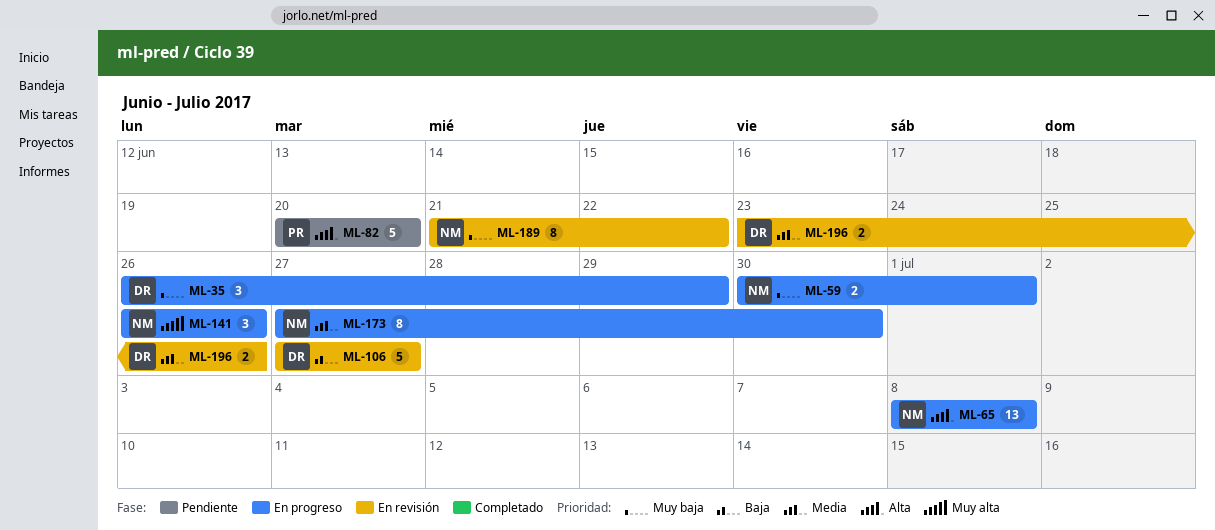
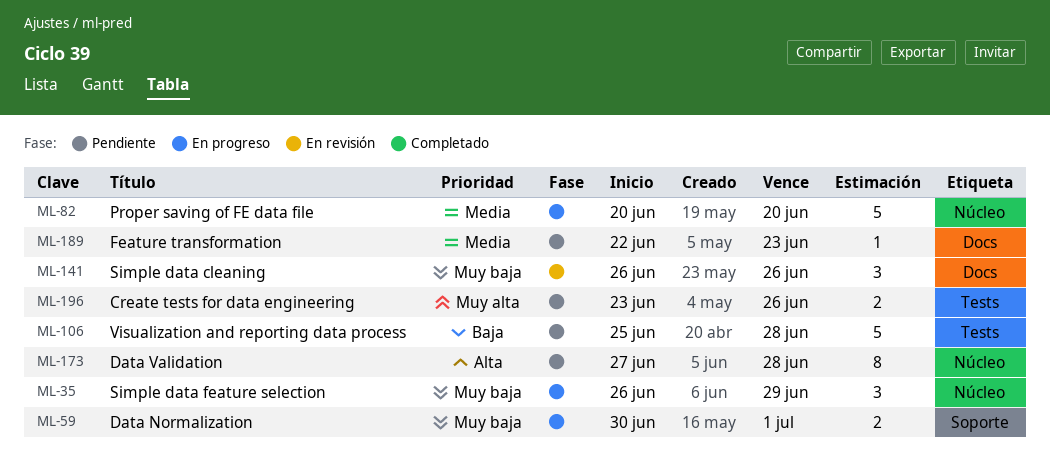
ML-65: present -> none
ML-82, status: Pendiente -> En progreso
ML-82, priority: Alta -> Media
ML-106, status: En revisión -> Pendiente
ML-106, start: Jun 27 -> Jun 25
ML-106, due: Jun 27 -> Jun 28
ML-141, status: En progreso -> En revisión
ML-141, priority: Muy alta -> Muy baja
ML-173, status: En progreso -> Pendiente
ML-173, priority: Media -> Alta
ML-173, due: Jun 30 -> Jun 28
ML-189, status: En revisión -> Pendiente
ML-189, priority: Muy baja -> Media
ML-189, estimate: 8 -> 1
ML-189, start: Jun 21 -> Jun 22
ML-189, due: Jun 22 -> Jun 23
ML-196, status: En revisión -> Pendiente
ML-196, priority: Media -> Muy alta

